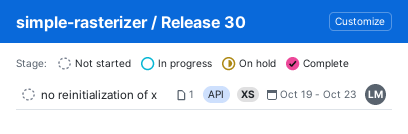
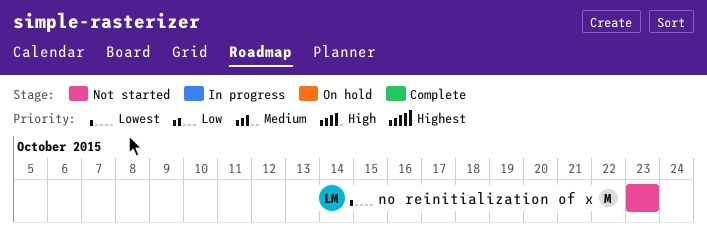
no reinitialization of x, estimate: XS -> M
no reinitialization of x, start: Oct 19 -> Oct 23

